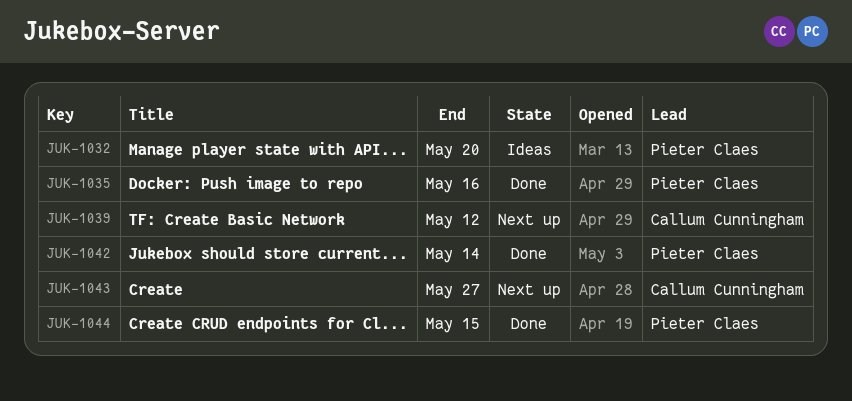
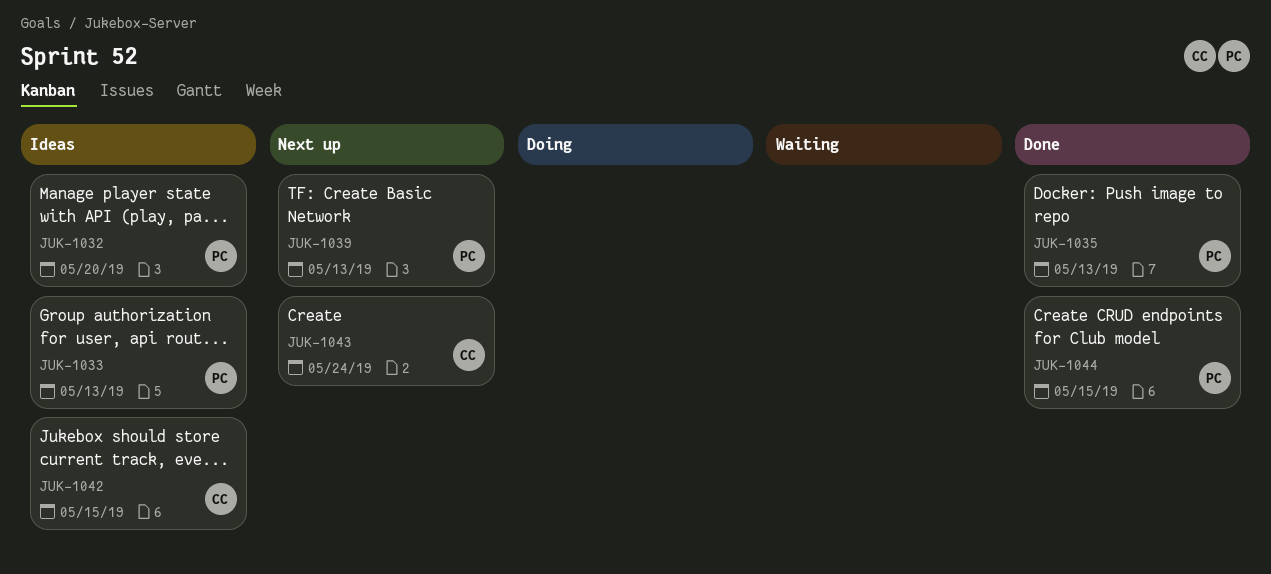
JUK-1033: none -> present
JUK-1035, due: May 16 -> May 13
JUK-1039, owner: Callum Cunningham -> Pieter Claes
JUK-1039, due: May 12 -> May 13
JUK-1042, status: Done -> Ideas
JUK-1042, owner: Pieter Claes -> Callum Cunningham
JUK-1042, due: May 14 -> May 15
JUK-1043, due: May 27 -> May 24

